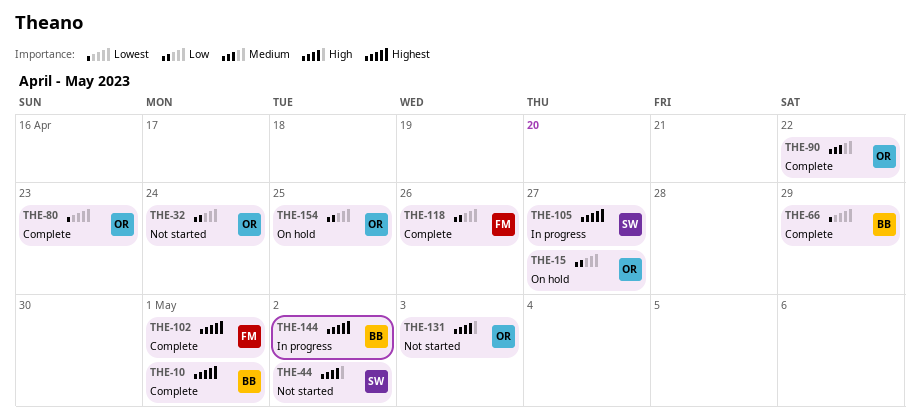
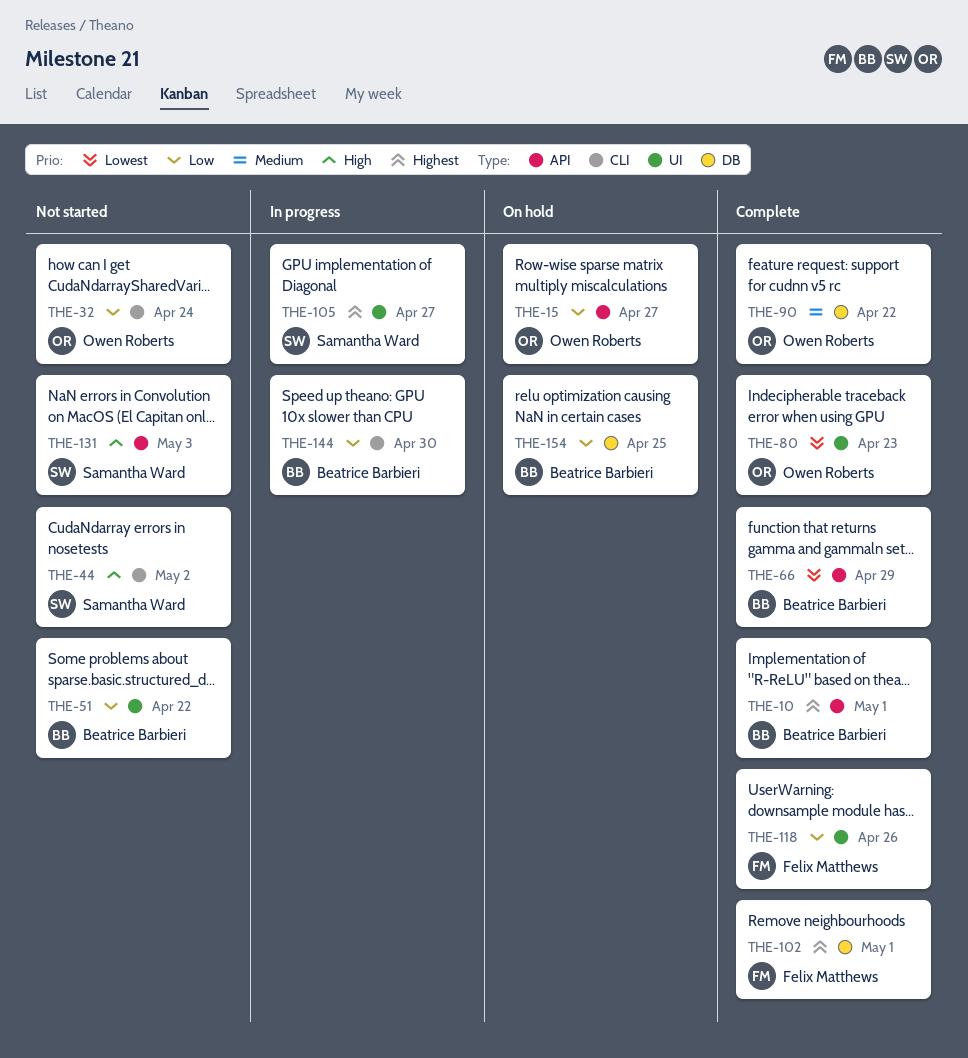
THE-51: none -> present
THE-131, owner: Owen Roberts -> Samantha Ward
THE-144, priority: Highest -> Low
THE-144, due: May 2 -> Apr 30
THE-154, owner: Owen Roberts -> Beatrice Barbieri

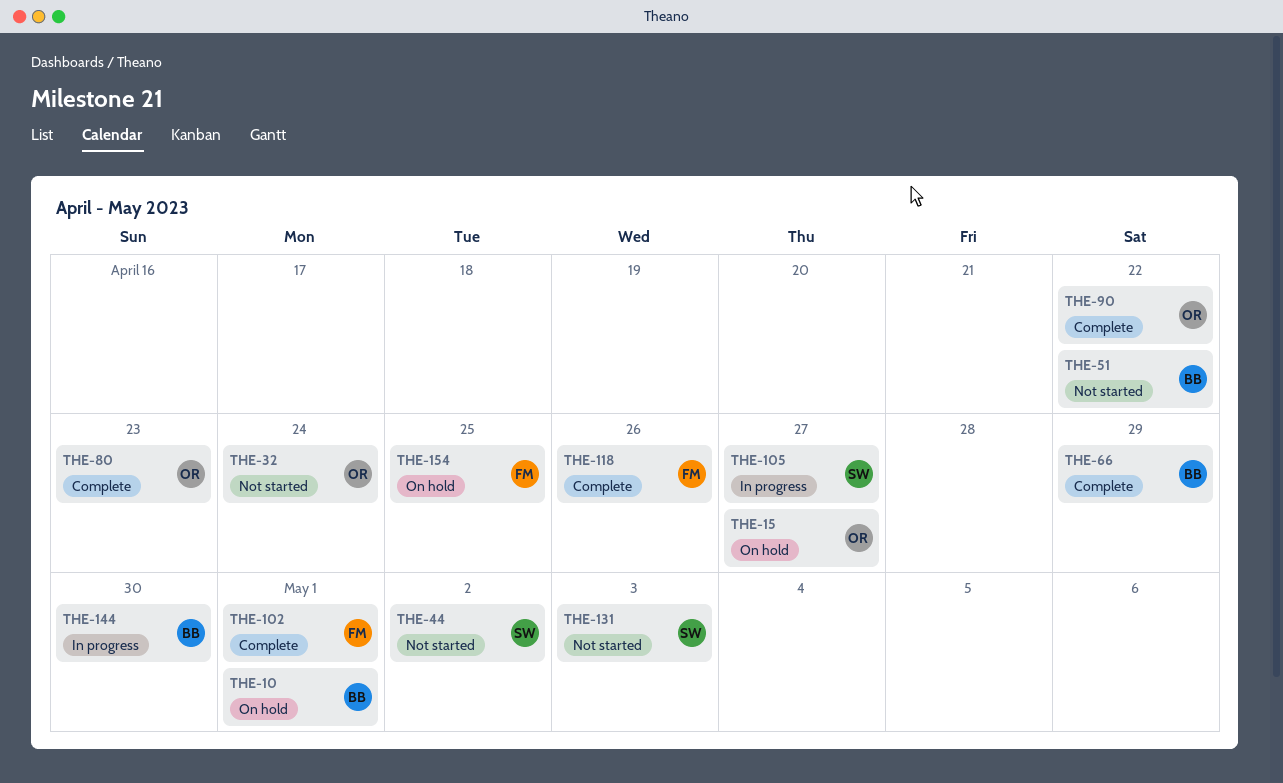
THE-10, status: Complete -> On hold
THE-154, owner: Beatrice Barbieri -> Felix Matthews

